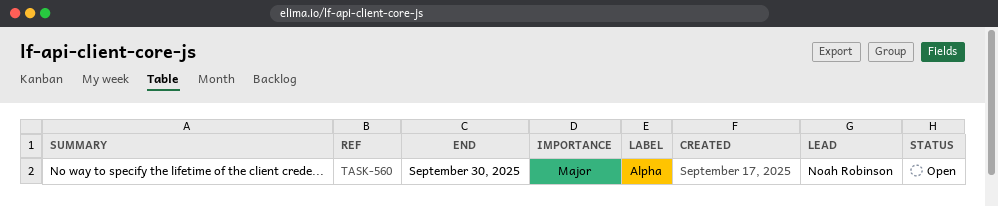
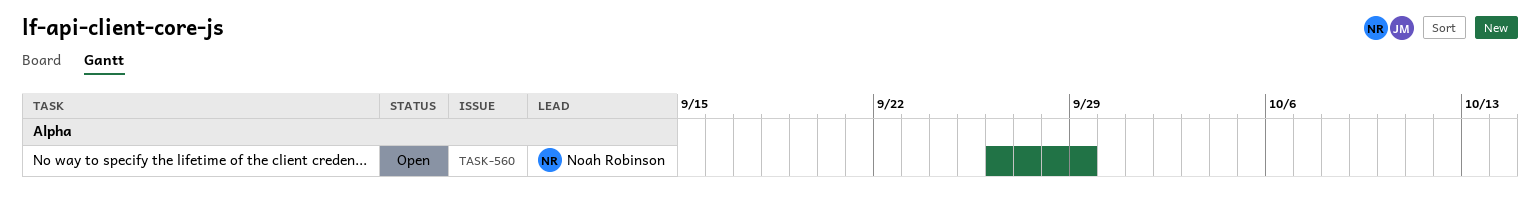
TASK-560, due: Sep 30 -> Sep 29

